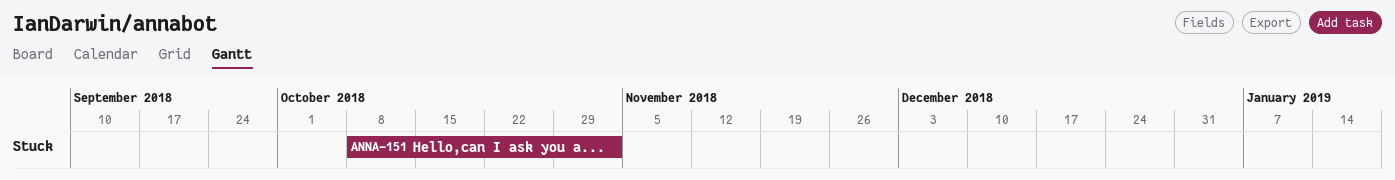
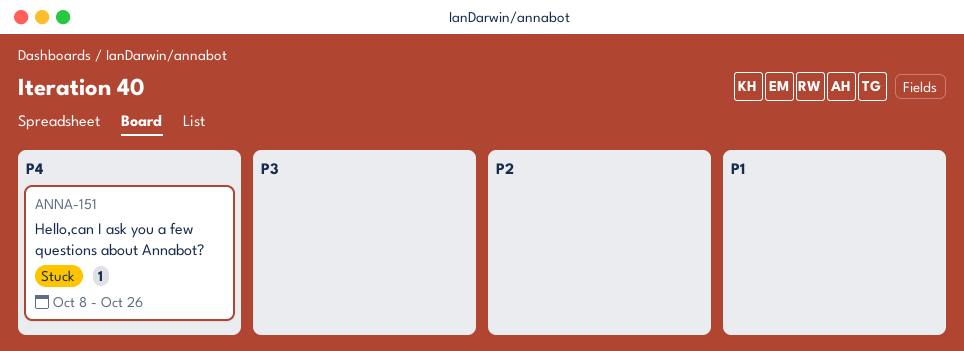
ANNA-151, due: Nov 2 -> Oct 26

